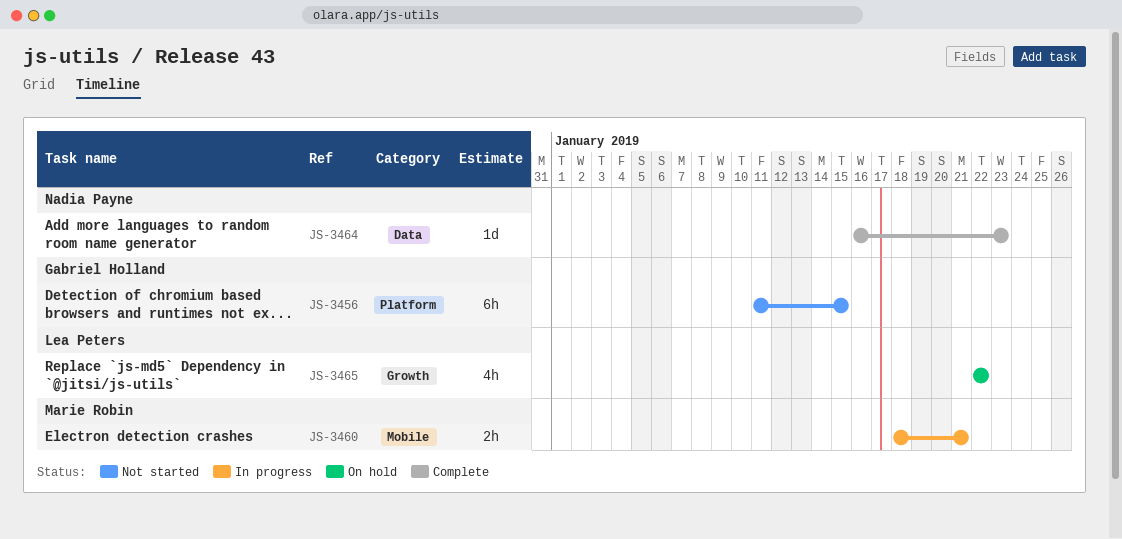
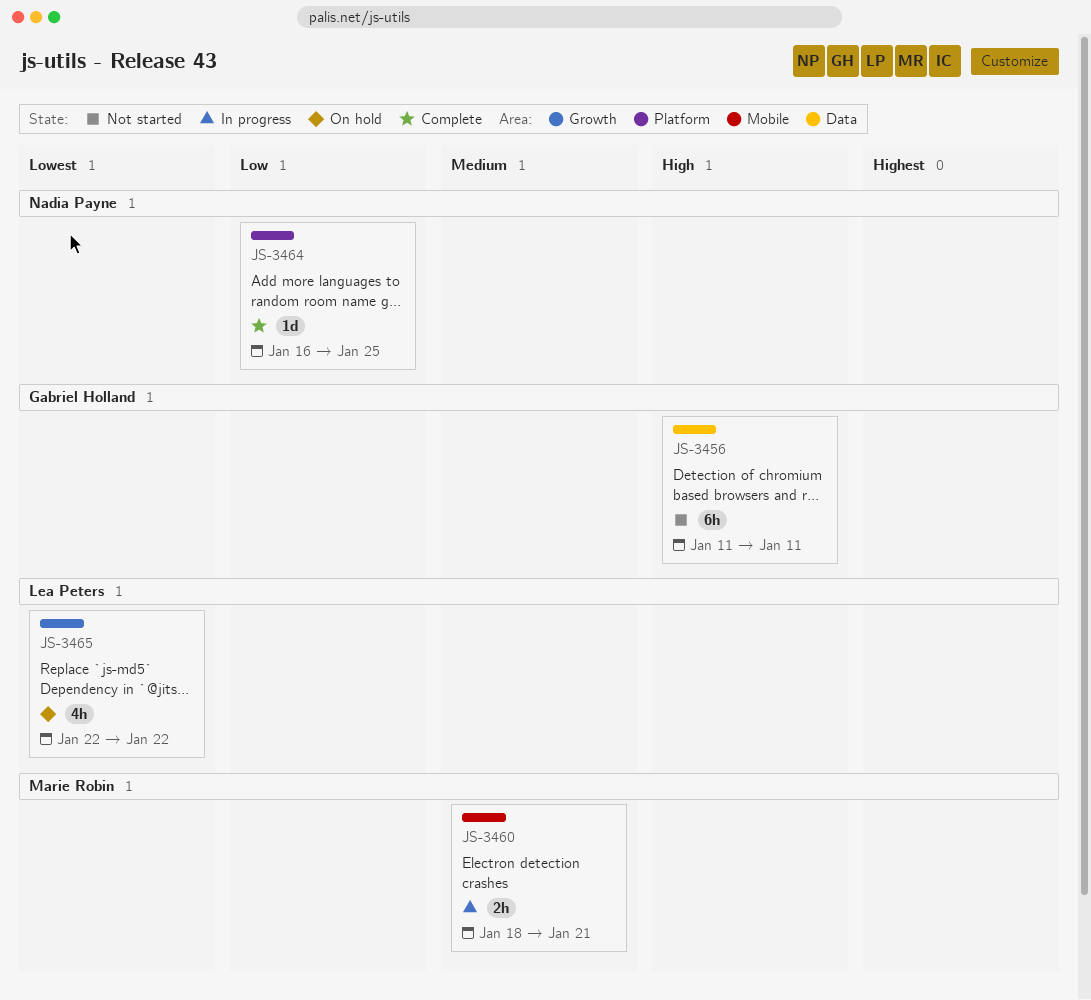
JS-3456, label: Platform -> Data
JS-3456, due: Jan 15 -> Jan 11
JS-3464, label: Data -> Platform
JS-3464, due: Jan 23 -> Jan 25

